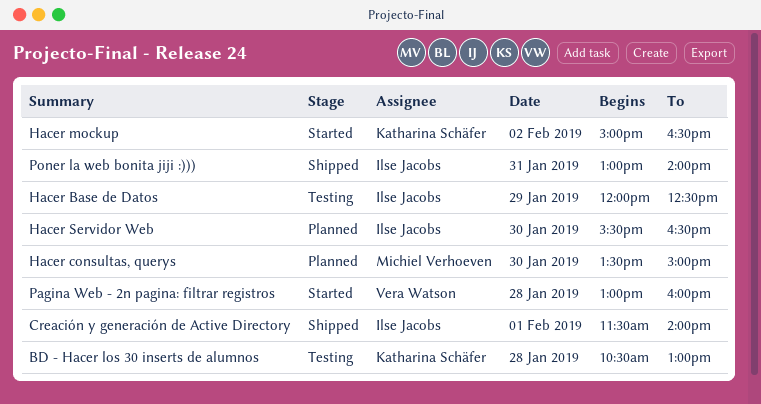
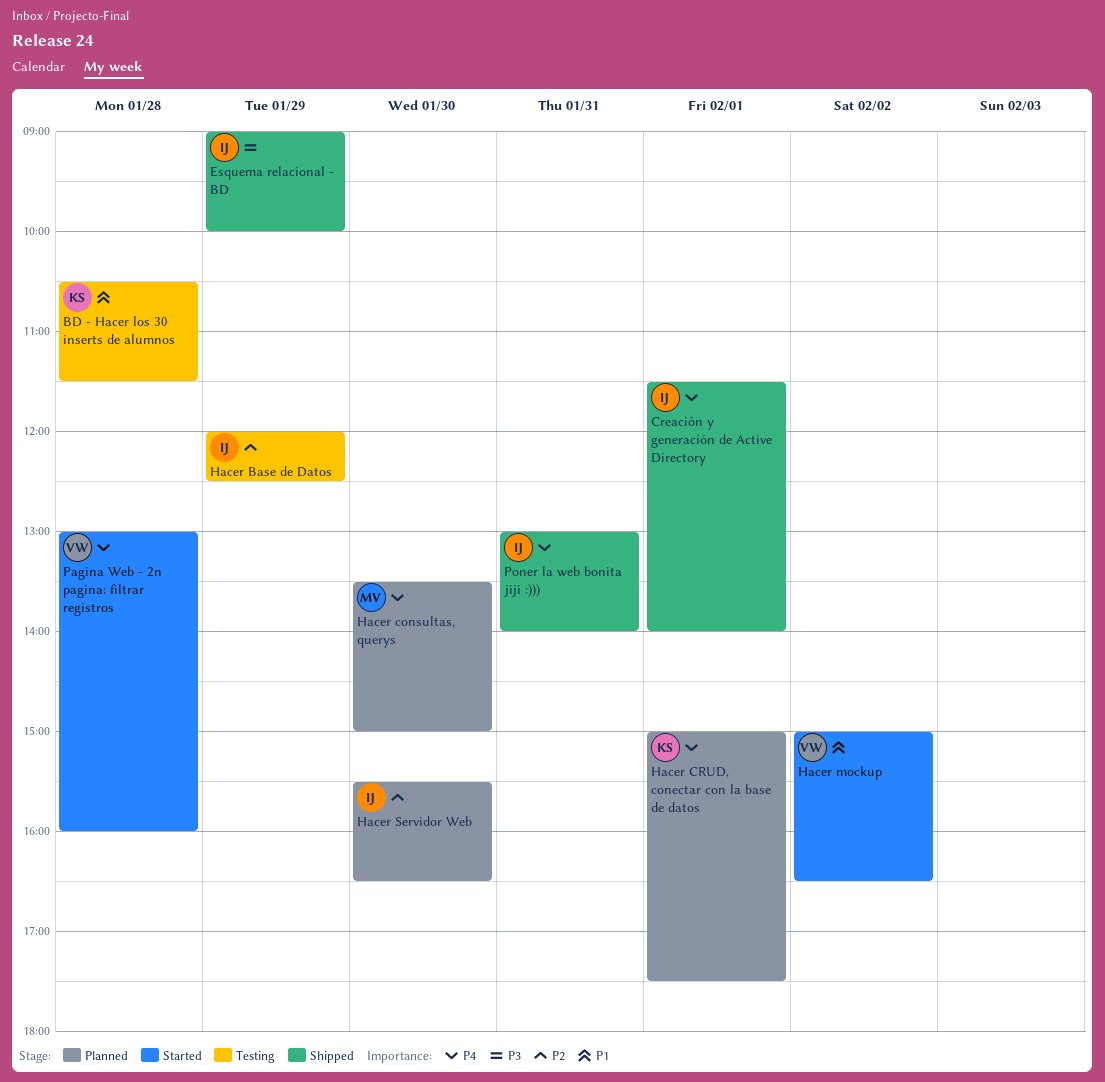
BD - Hacer los 30 inserts de alumnos, ends: 13:00 -> 11:30
Esquema relacional - BD: none -> present
Hacer CRUD, conectar con la base de datos: none -> present
Hacer mockup, owner: Katharina Schäfer -> Vera Watson

